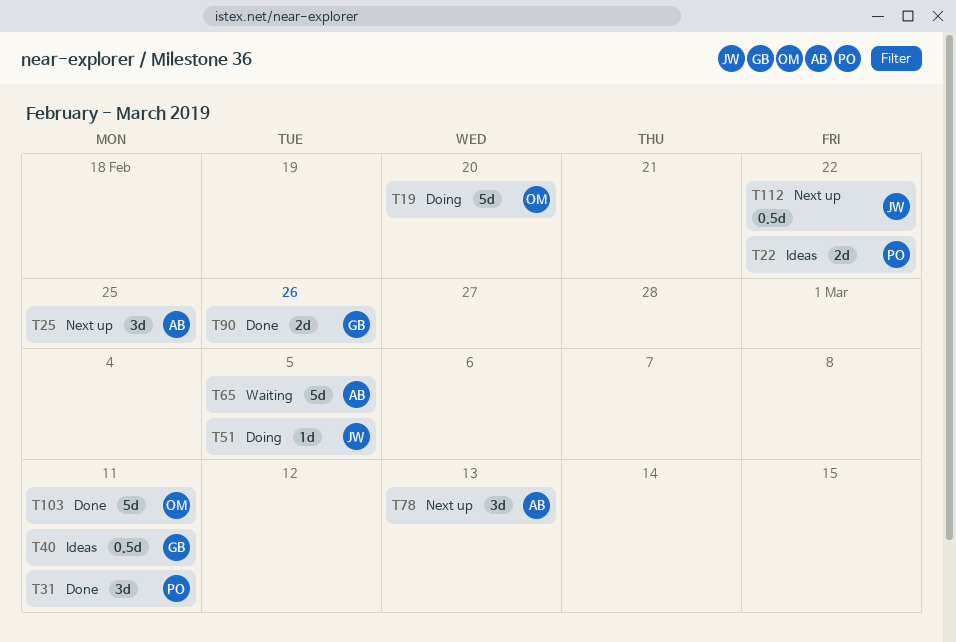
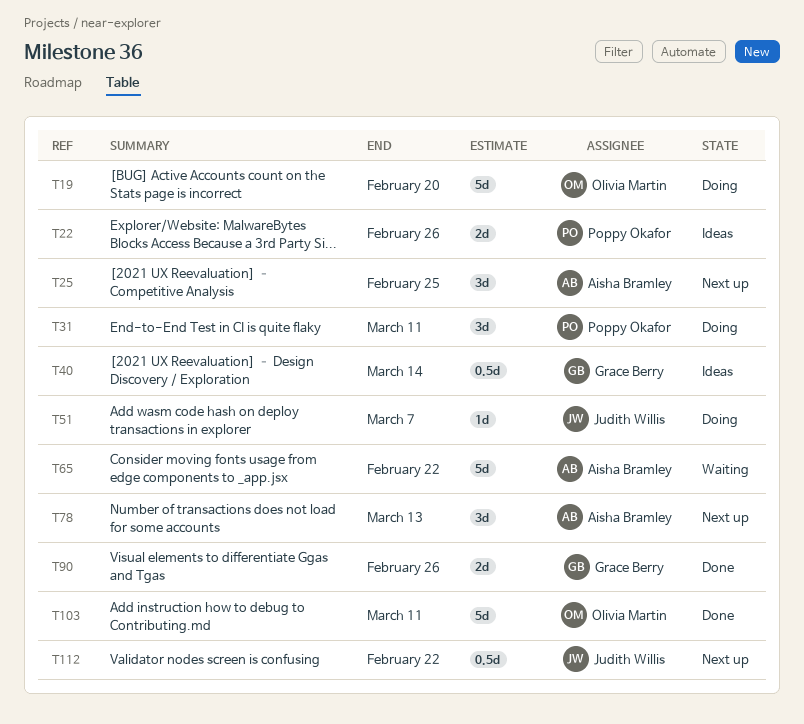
T22, due: Feb 22 -> Feb 26
T31, status: Done -> Doing
T40, due: Mar 11 -> Mar 14
T51, due: Mar 5 -> Mar 7
T65, due: Mar 5 -> Feb 22

